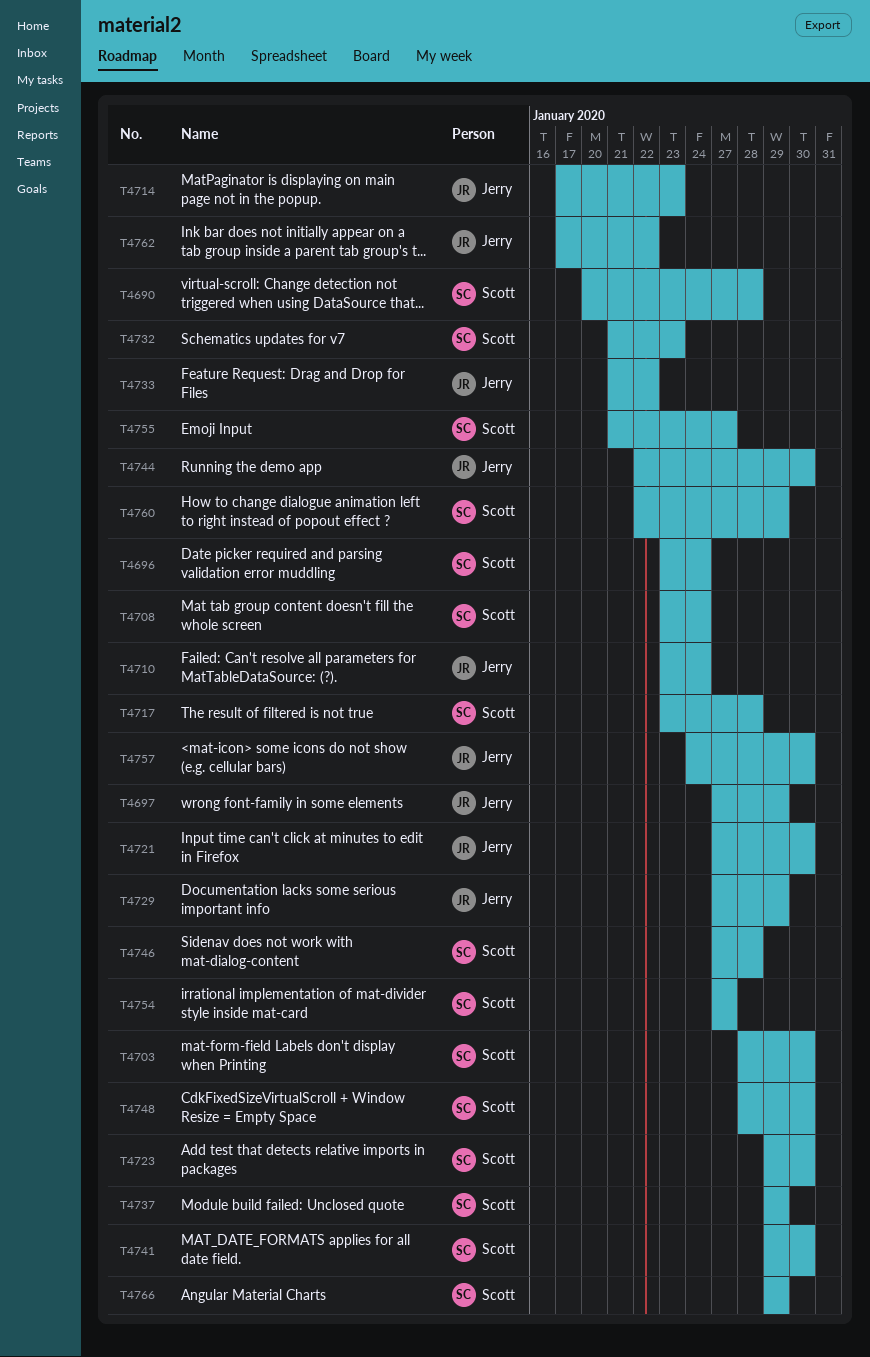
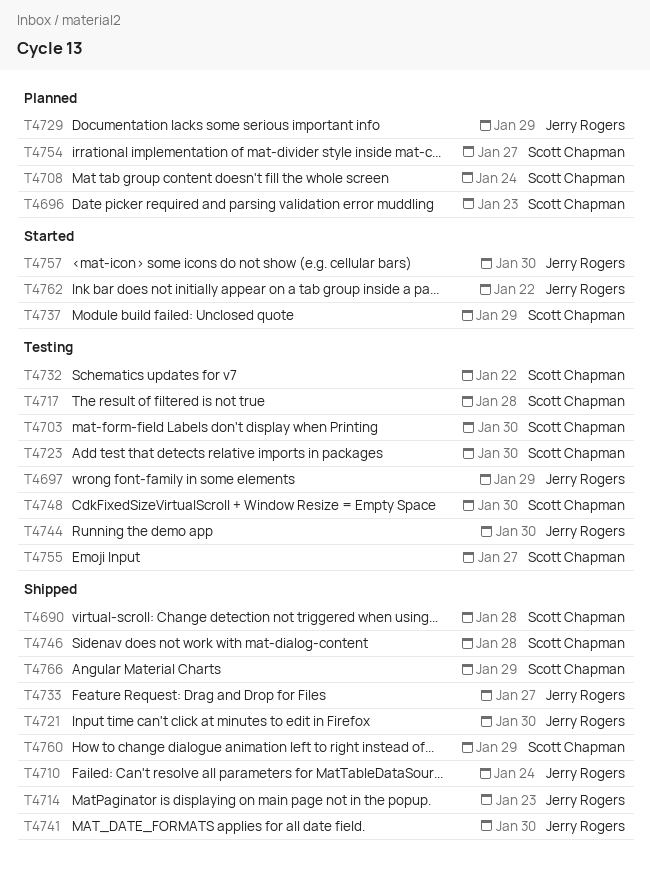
T4696, due: Jan 24 -> Jan 23
T4732, due: Jan 23 -> Jan 22
T4733, due: Jan 22 -> Jan 27
T4741, owner: Scott Chapman -> Jerry Rogers

